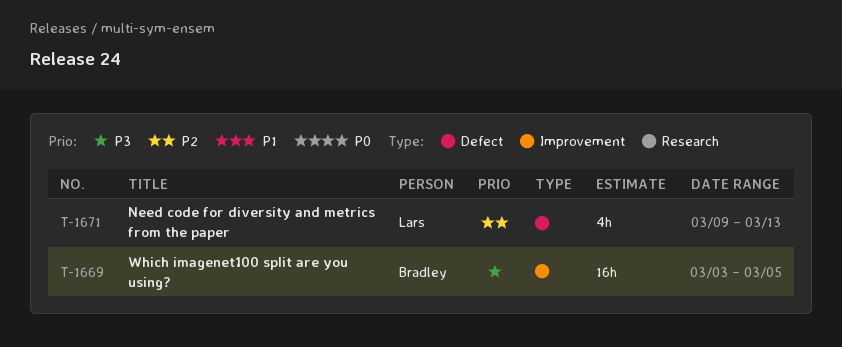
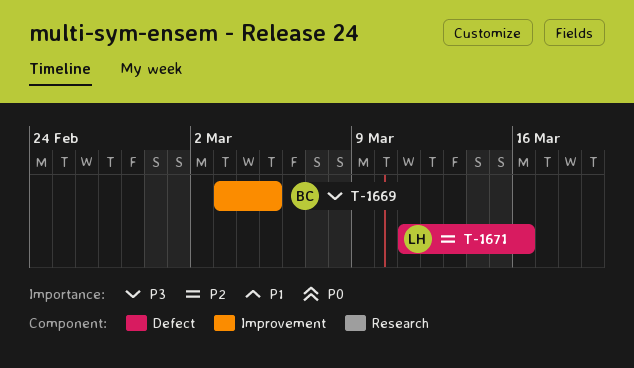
T-1671, start: Mar 9 -> Mar 11
T-1671, due: Mar 13 -> Mar 16

